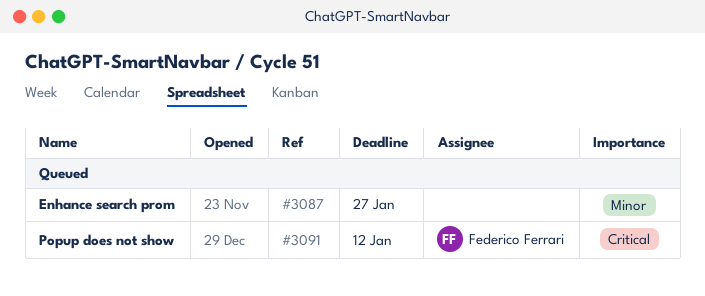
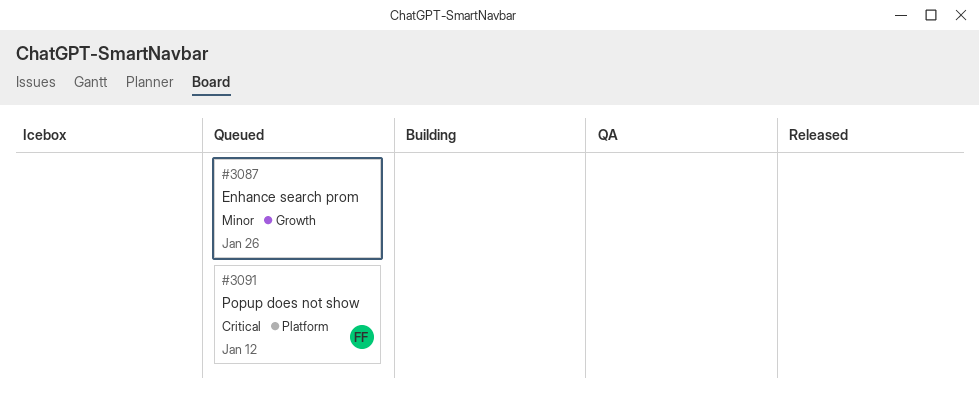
#3087, due: Jan 27 -> Jan 26

